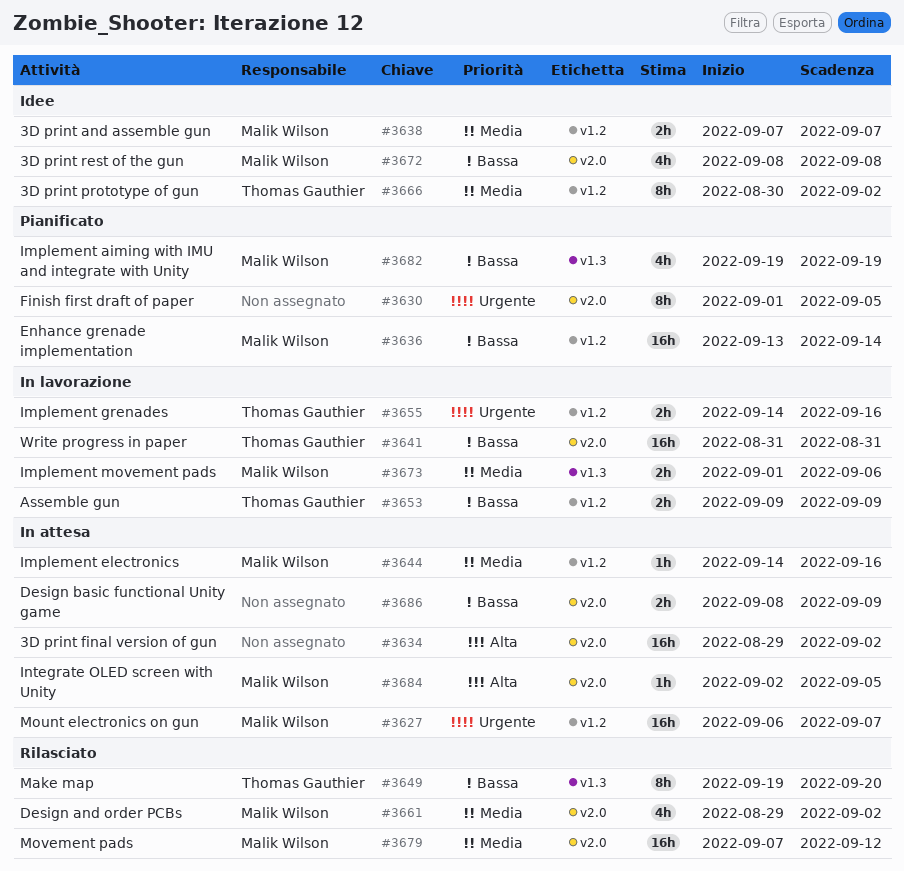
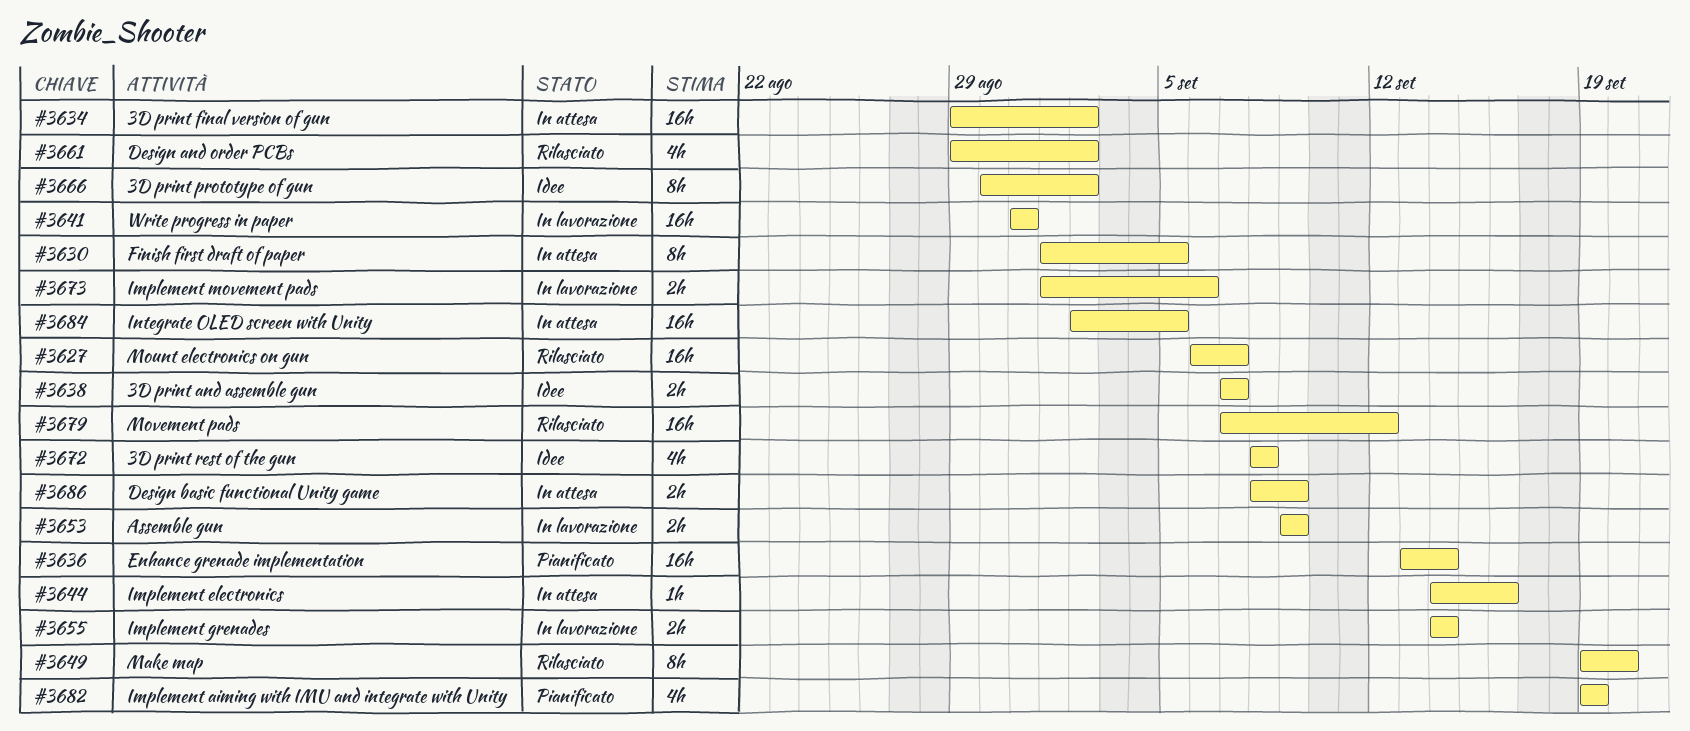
#3627, status: In attesa -> Rilasciato
#3630, status: Pianificato -> In attesa
#3655, due: Sep 16 -> Sep 14
#3684, estimate: 1h -> 16h

